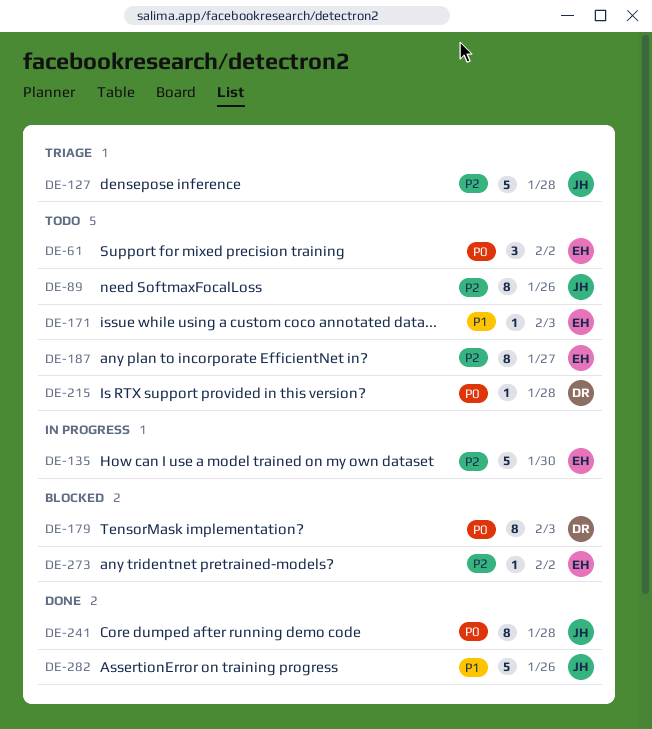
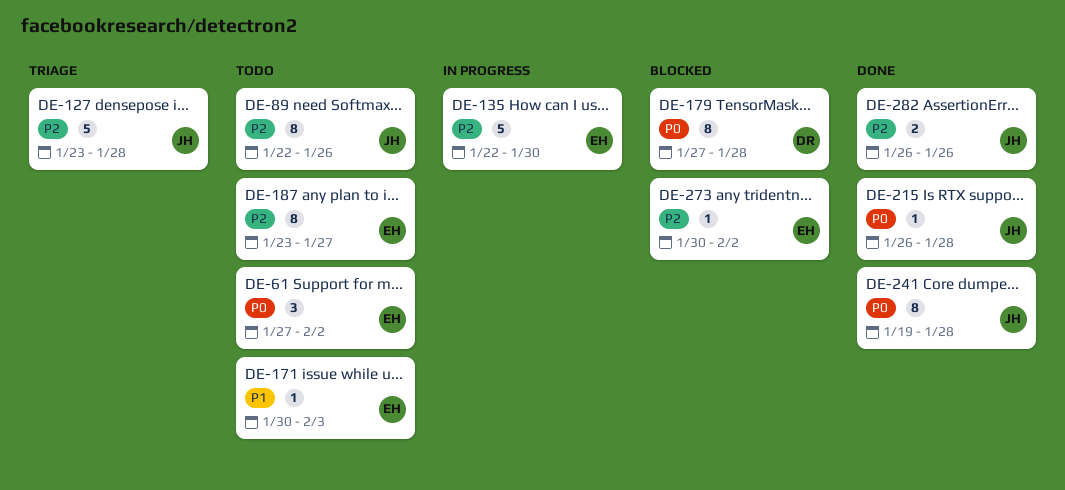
DE-179, due: Feb 3 -> Jan 28
DE-215, status: Todo -> Done
DE-215, owner: DR -> JH
DE-282, priority: P1 -> P2
DE-282, estimate: 5 -> 2

